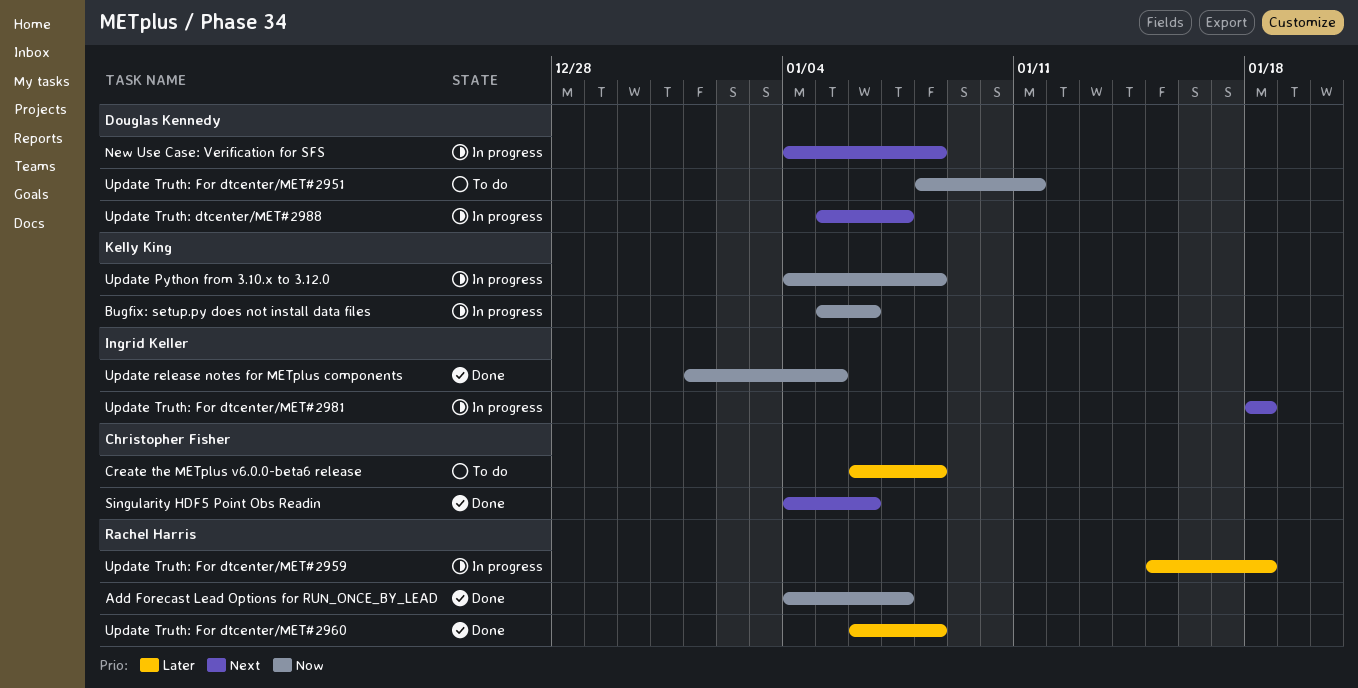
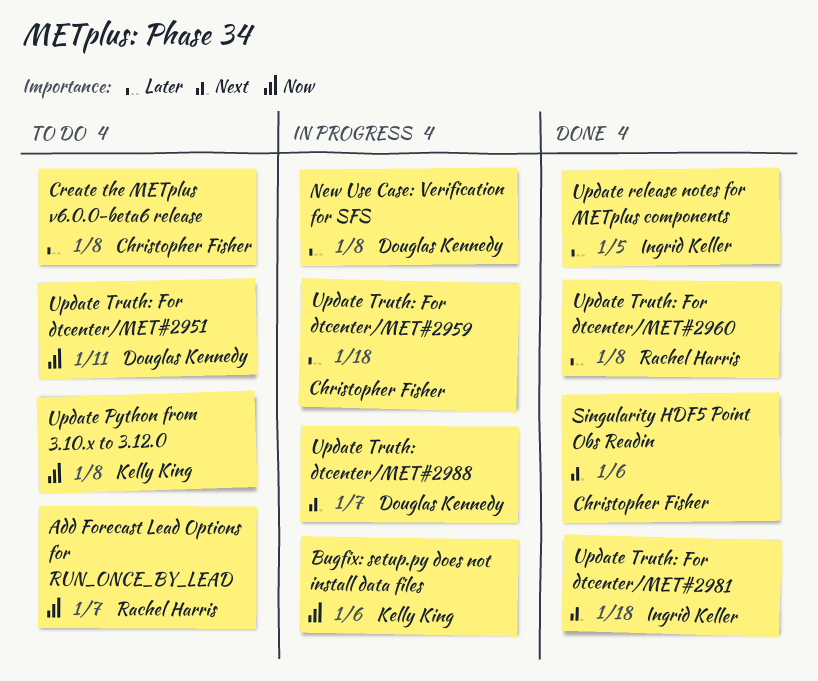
Add Forecast Lead Options for RUN_ONCE_BY_LEAD, status: Done -> To do
New Use Case: Verification for SFS, priority: Next -> Later
Update Python from 3.10.x to 3.12.0, status: In progress -> To do
Update release notes for METplus components, priority: Now -> Later
Update Truth: For dtcenter/MET#2959, owner: Rachel Harris -> Christopher Fisher
Update Truth: For dtcenter/MET#2981, status: In progress -> Done

